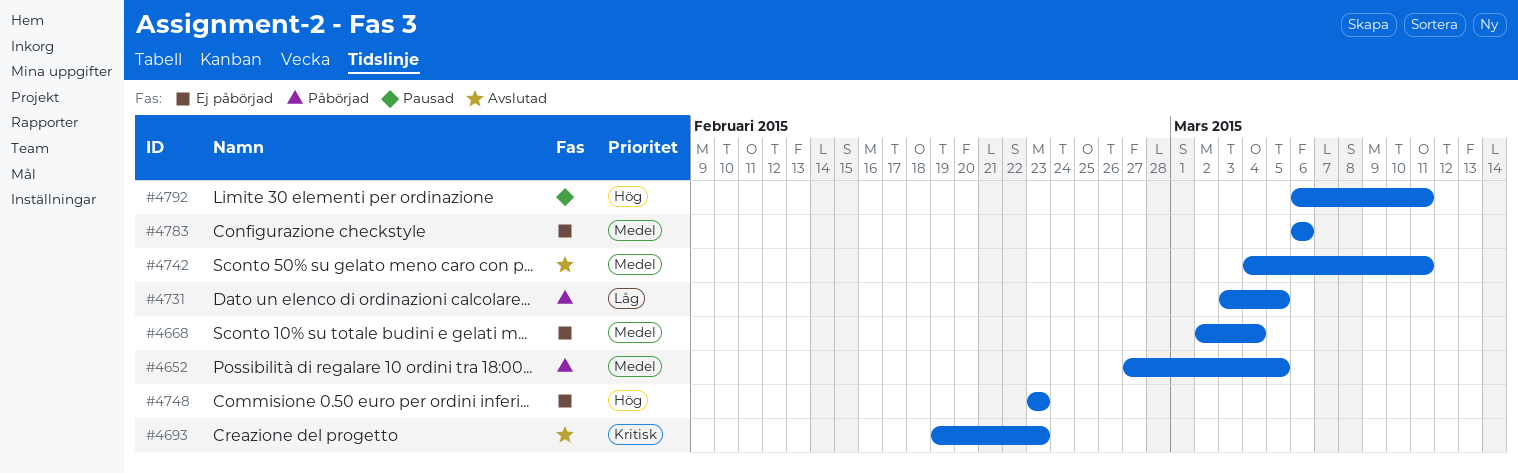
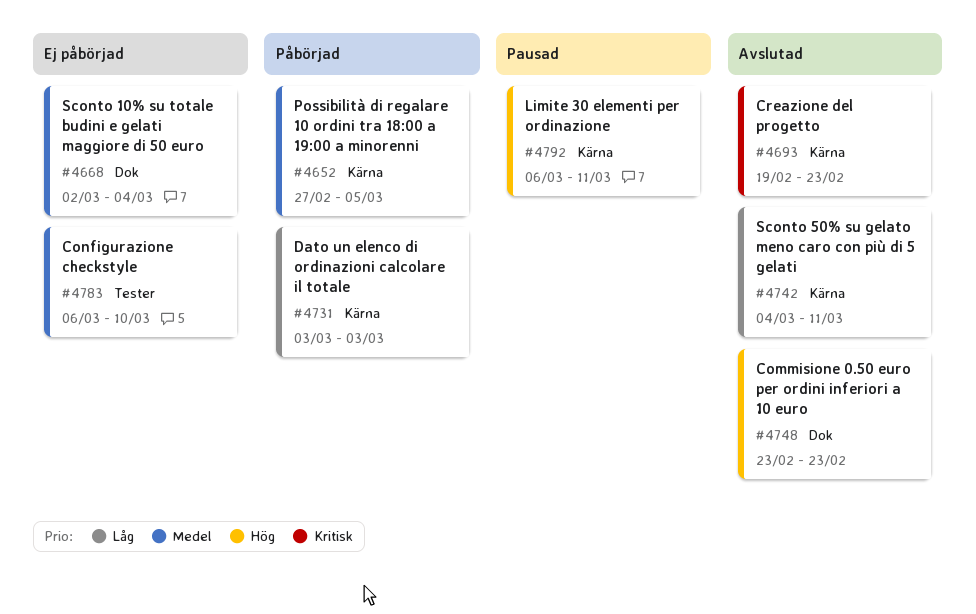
#4731, due: Mar 5 -> Mar 3
#4742, priority: Medel -> Låg
#4748, status: Ej påbörjad -> Avslutad
#4783, due: Mar 6 -> Mar 10

